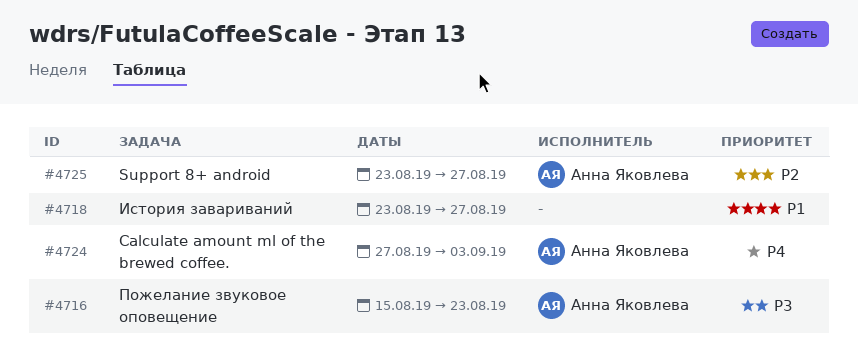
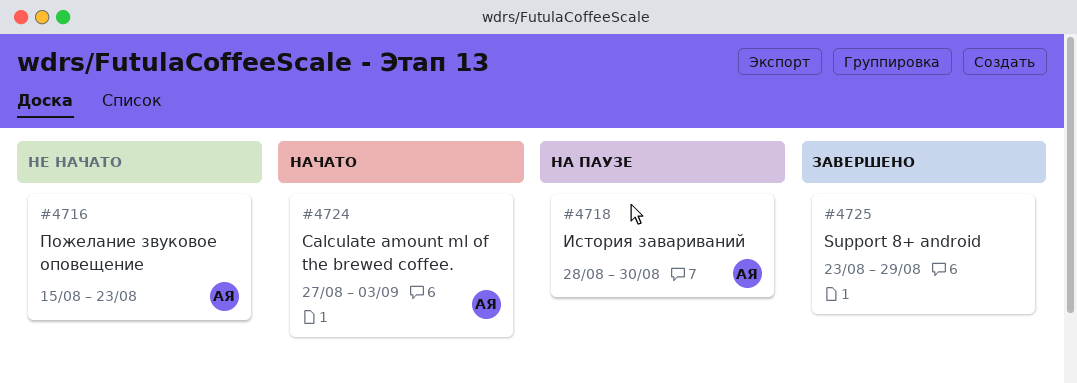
#4718, owner: none -> Анна Яковлева
#4718, start: Aug 23 -> Aug 28
#4718, due: Aug 27 -> Aug 30
#4725, owner: Анна Яковлева -> none
#4725, due: Aug 27 -> Aug 29

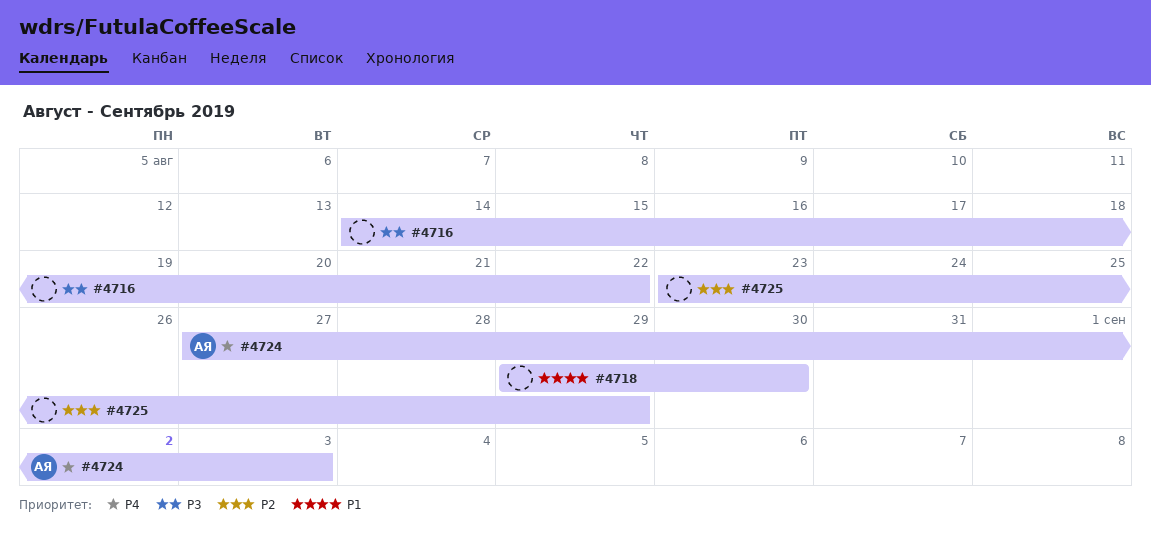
#4716, owner: АЯ -> none
#4716, start: Aug 15 -> Aug 14
#4716, due: Aug 23 -> Aug 22
#4718, owner: АЯ -> none
#4718, start: Aug 28 -> Aug 29

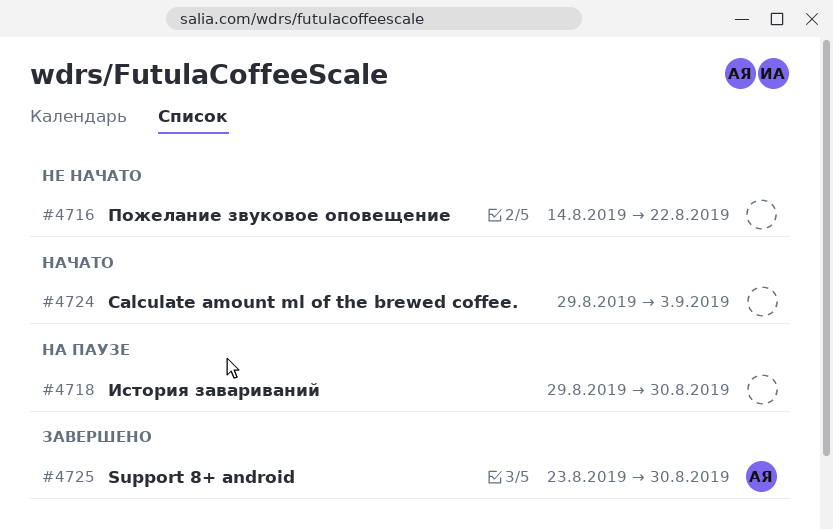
#4724, owner: АЯ -> none
#4724, start: Aug 27 -> Aug 29
#4725, owner: none -> АЯ
#4725, due: Aug 29 -> Aug 30

